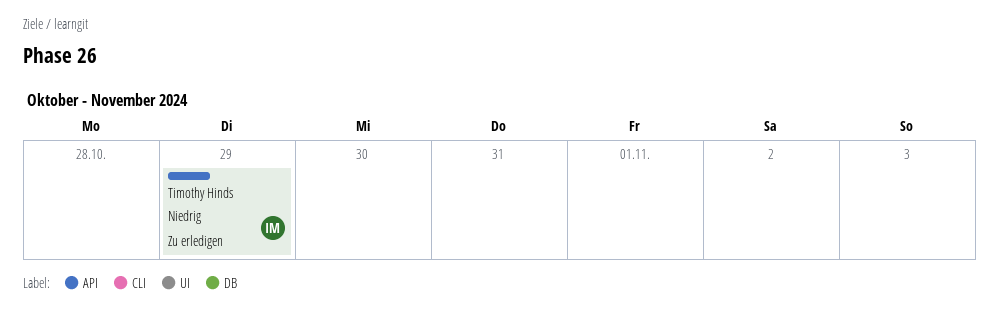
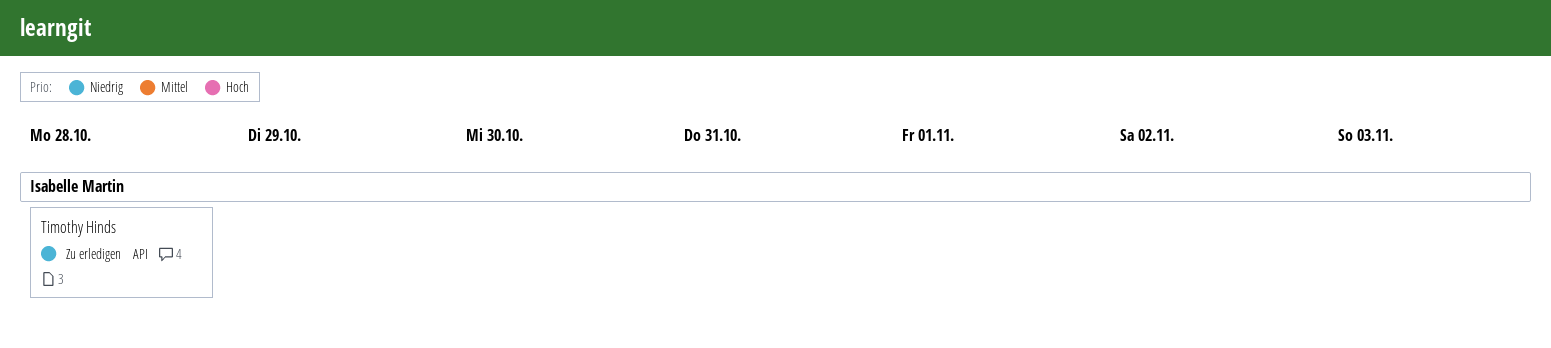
Timothy Hinds, due: Oct 29 -> Oct 28

